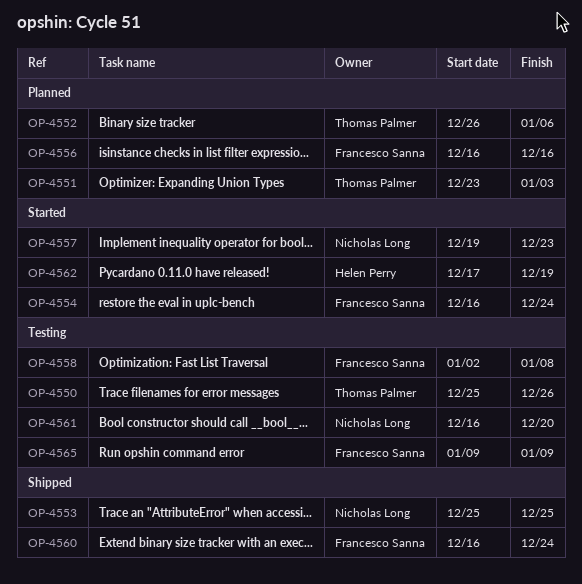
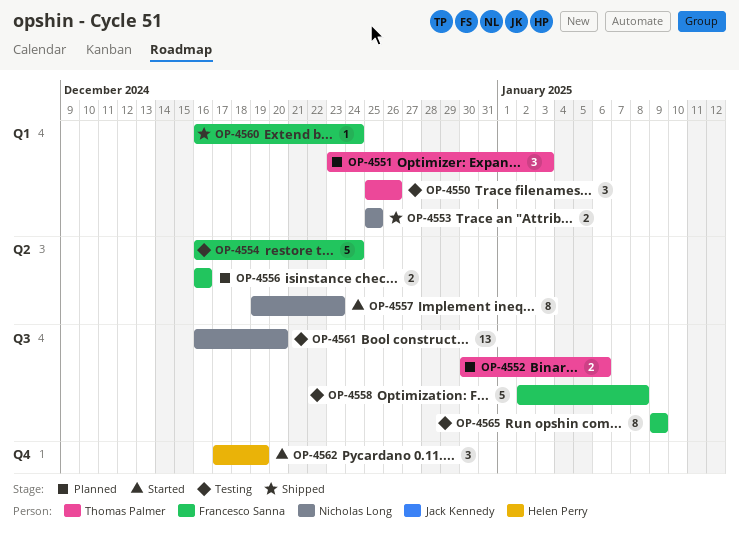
OP-4552, start: Dec 26 -> Dec 30
OP-4554, status: Started -> Testing

